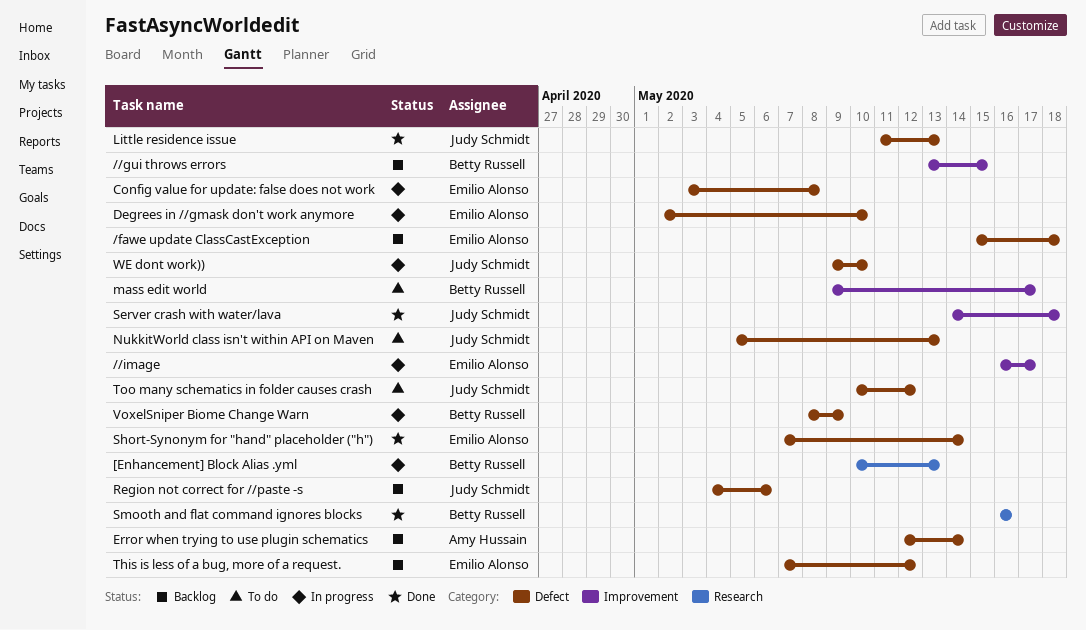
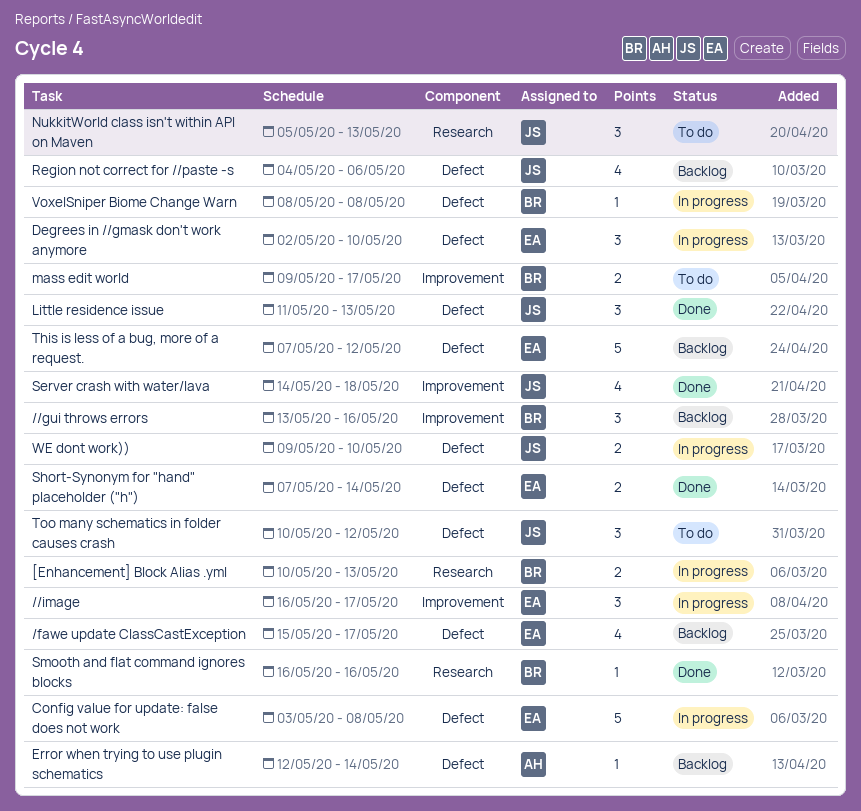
//gui throws errors, due: May 15 -> May 16
/fawe update ClassCastException, due: May 18 -> May 17
NukkitWorld class isn't within API on Maven, label: Defect -> Research
VoxelSniper Biome Change Warn, due: May 9 -> May 8

